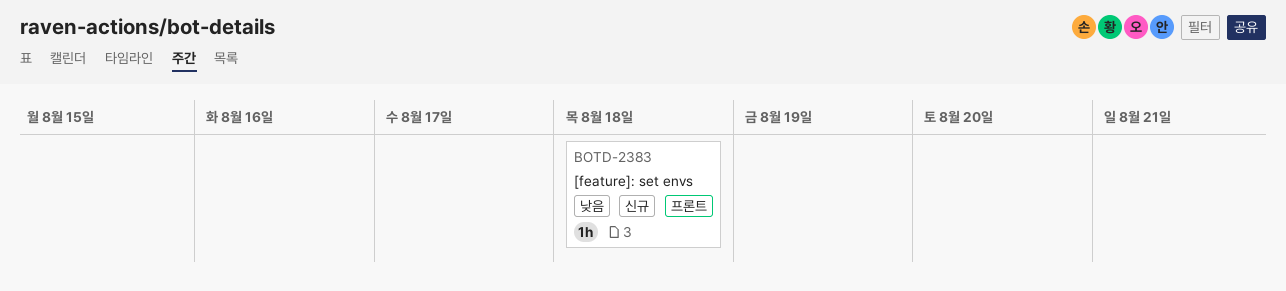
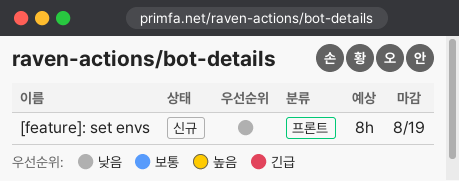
[feature]: set envs, estimate: 1h -> 8h
[feature]: set envs, due: Aug 18 -> Aug 19

